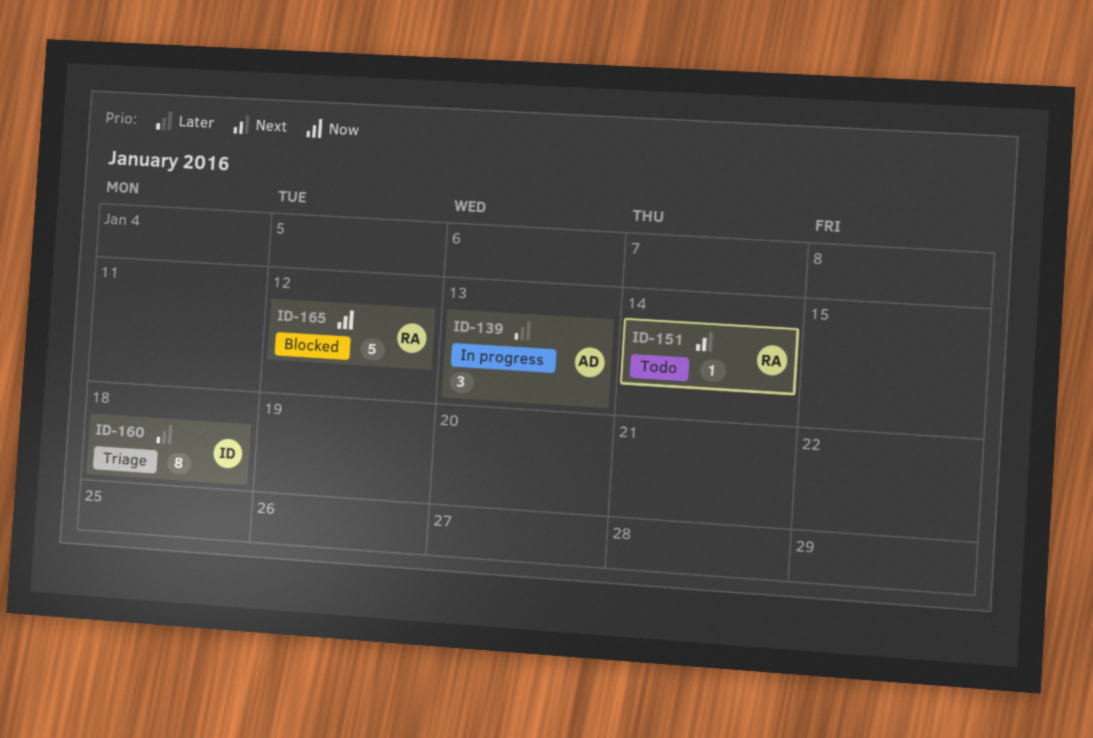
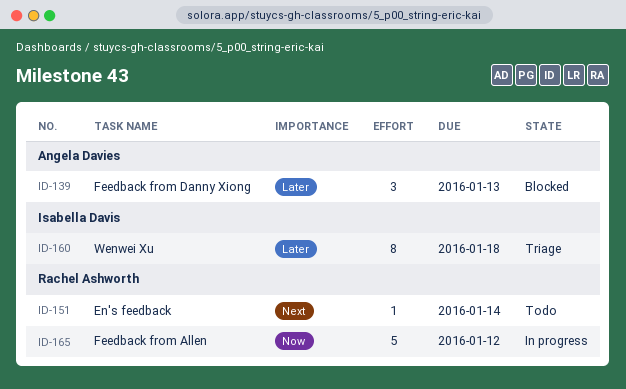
ID-139, status: In progress -> Blocked
ID-165, status: Blocked -> In progress

